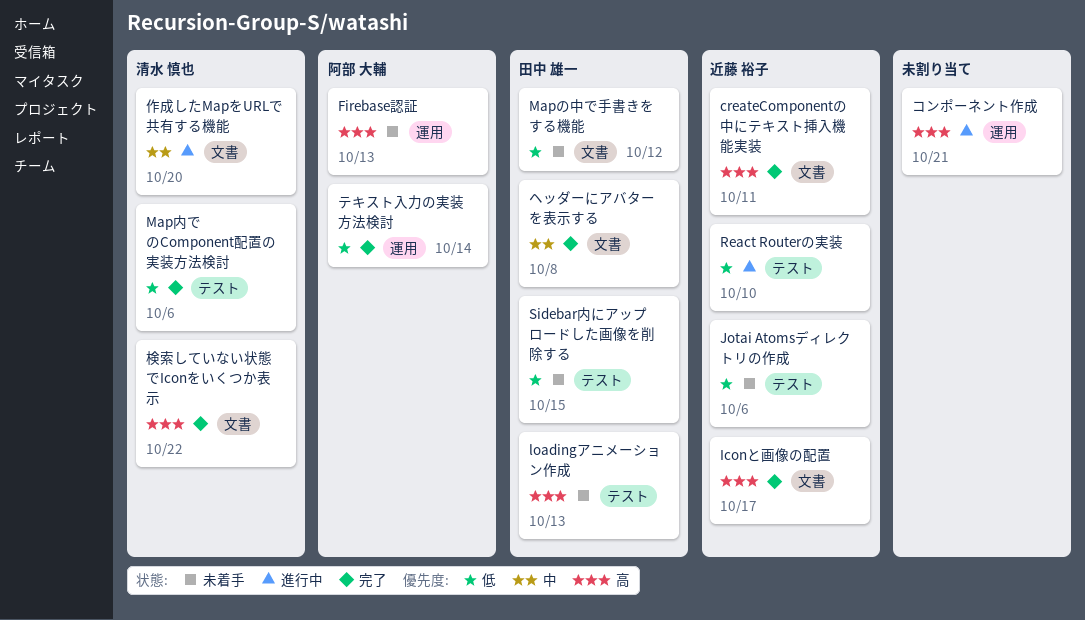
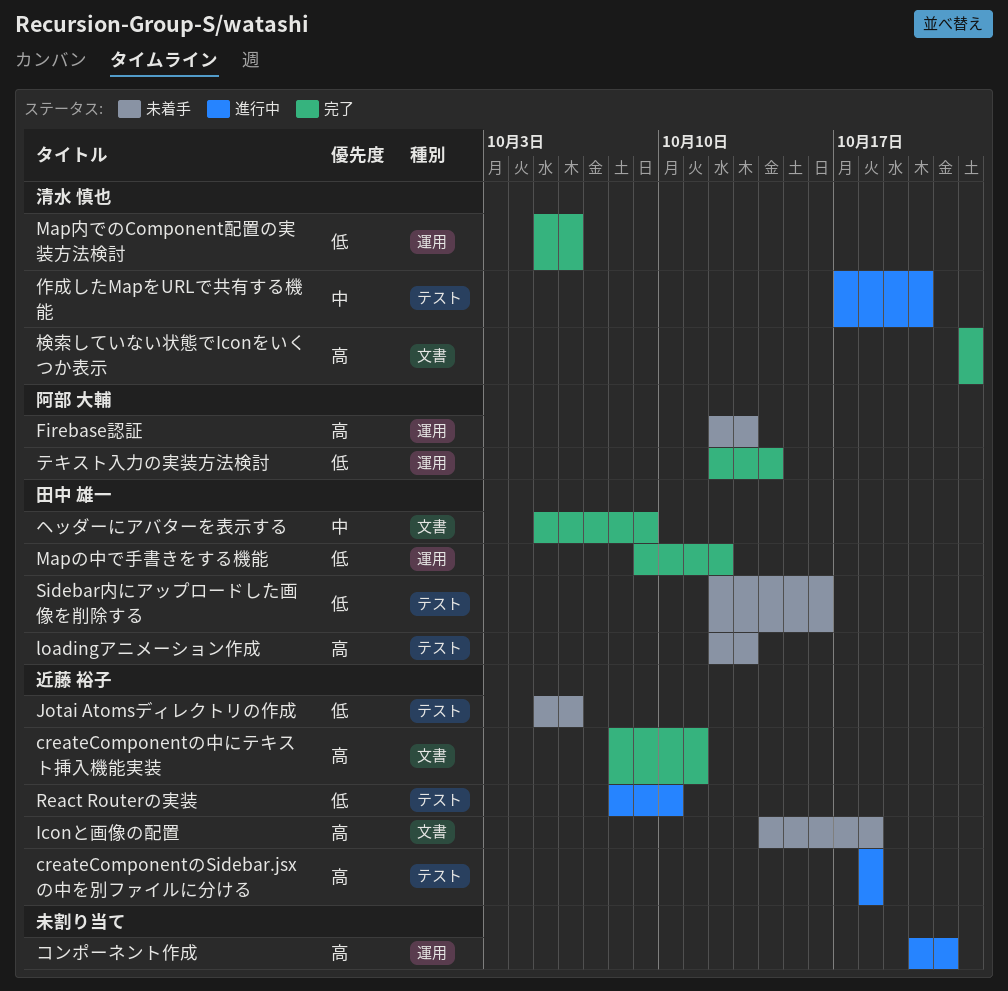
createComponentのSidebar.jsxの中を別ファイルに分ける: none -> present
Iconと画像の配置, status: 完了 -> 未着手
Iconと画像の配置, due: Oct 17 -> Oct 18
Mapの中で手書きをする機能, status: 未着手 -> 完了
Mapの中で手書きをする機能, label: 文書 -> 運用
Map内でのComponent配置の実装方法検討, label: テスト -> 運用
Sidebar内にアップロードした画像を削除する, due: Oct 15 -> Oct 16
ヘッダーにアバターを表示する, due: Oct 8 -> Oct 9
作成したMapをURLで共有する機能, label: 文書 -> テスト

